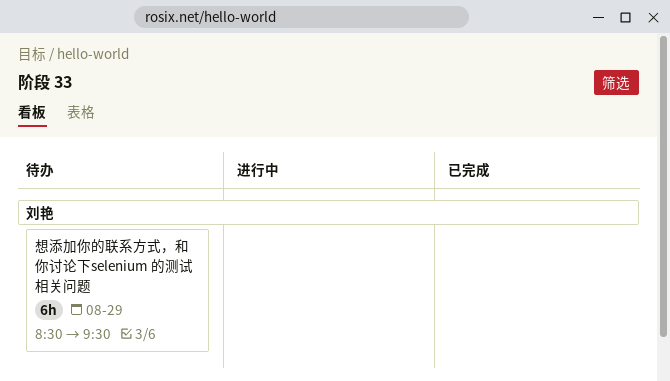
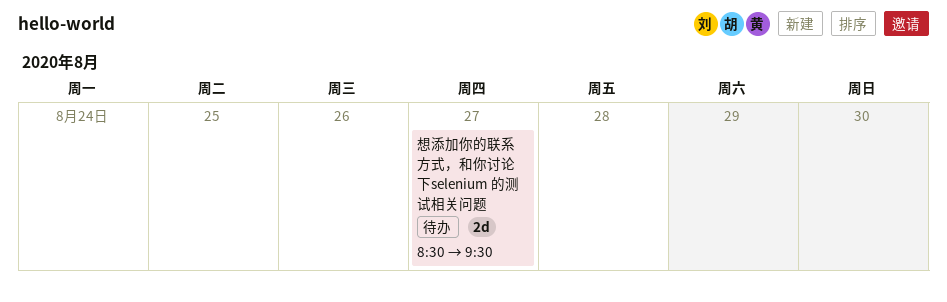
想添加你的联系方式，和你讨论下selenium 的测试相关问题, estimate: 6h -> 2d
想添加你的联系方式，和你讨论下selenium 的测试相关问题, day: Aug 29 -> Aug 27

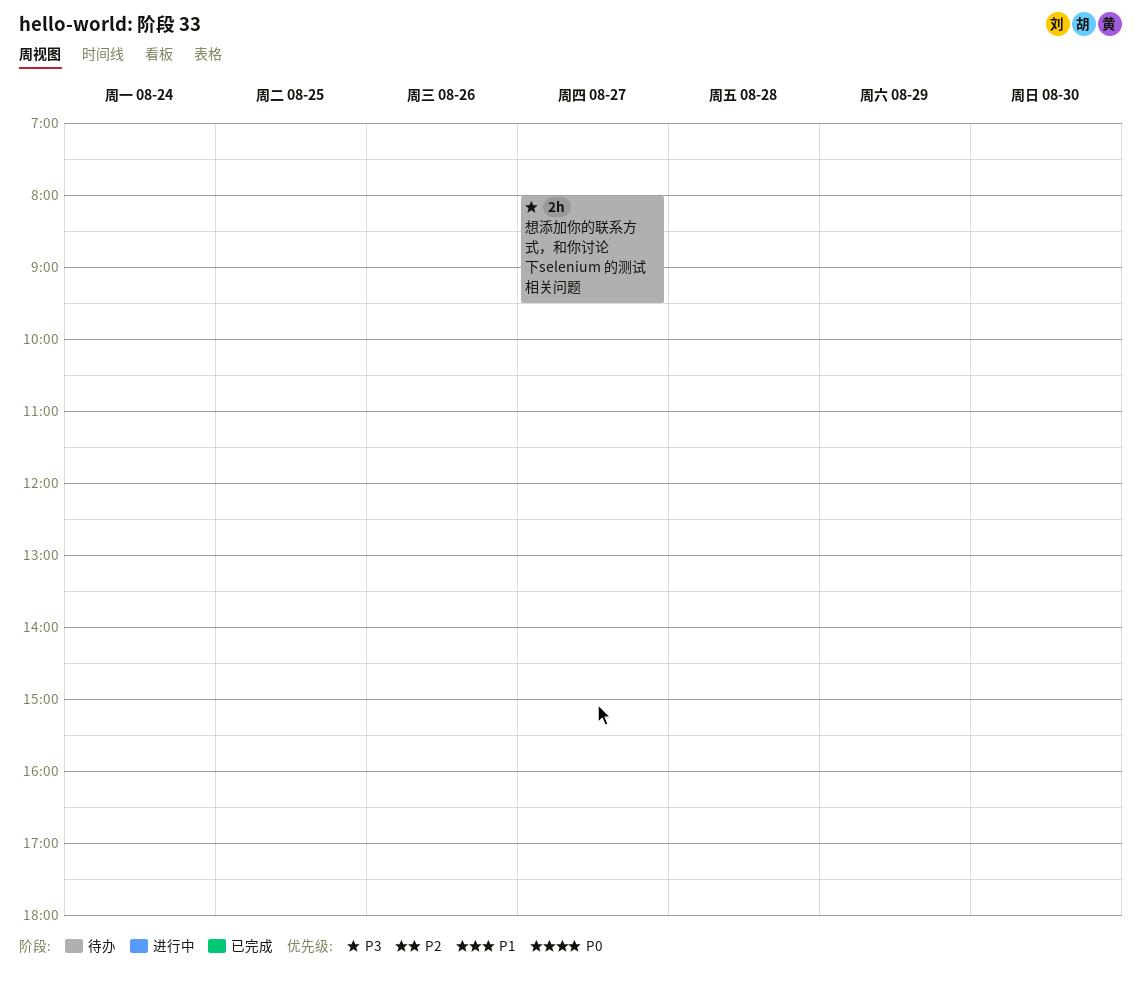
想添加你的联系方式，和你讨论下selenium 的测试相关问题, estimate: 2d -> 2h
想添加你的联系方式，和你讨论下selenium 的测试相关问题, begins: 08:30 -> 08:00

